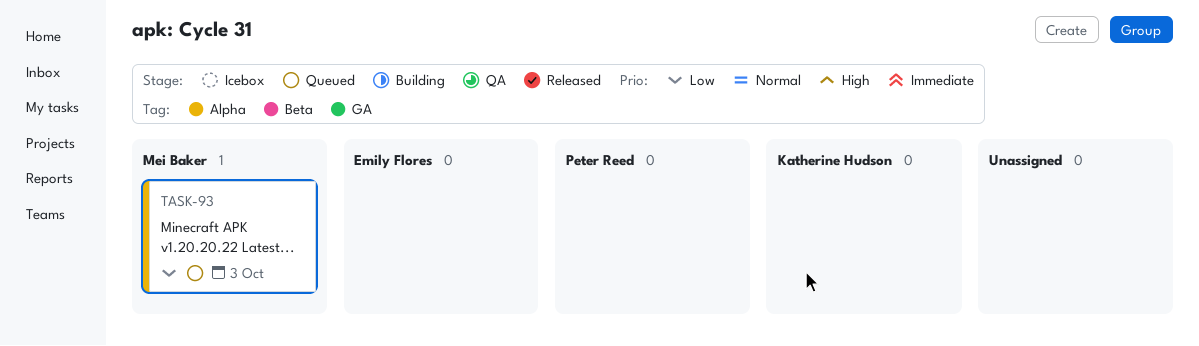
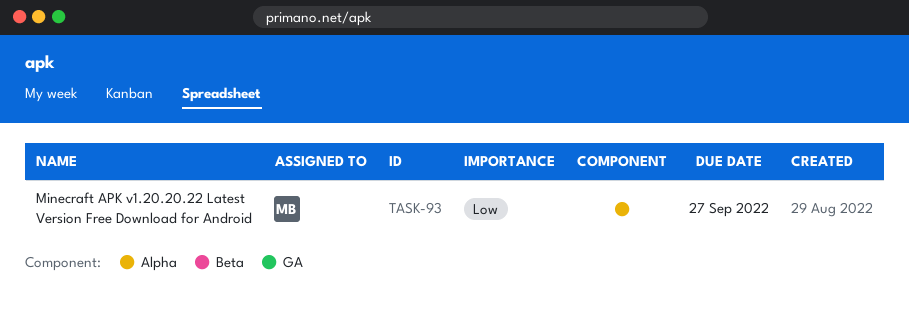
TASK-93, due: Oct 3 -> Sep 27

